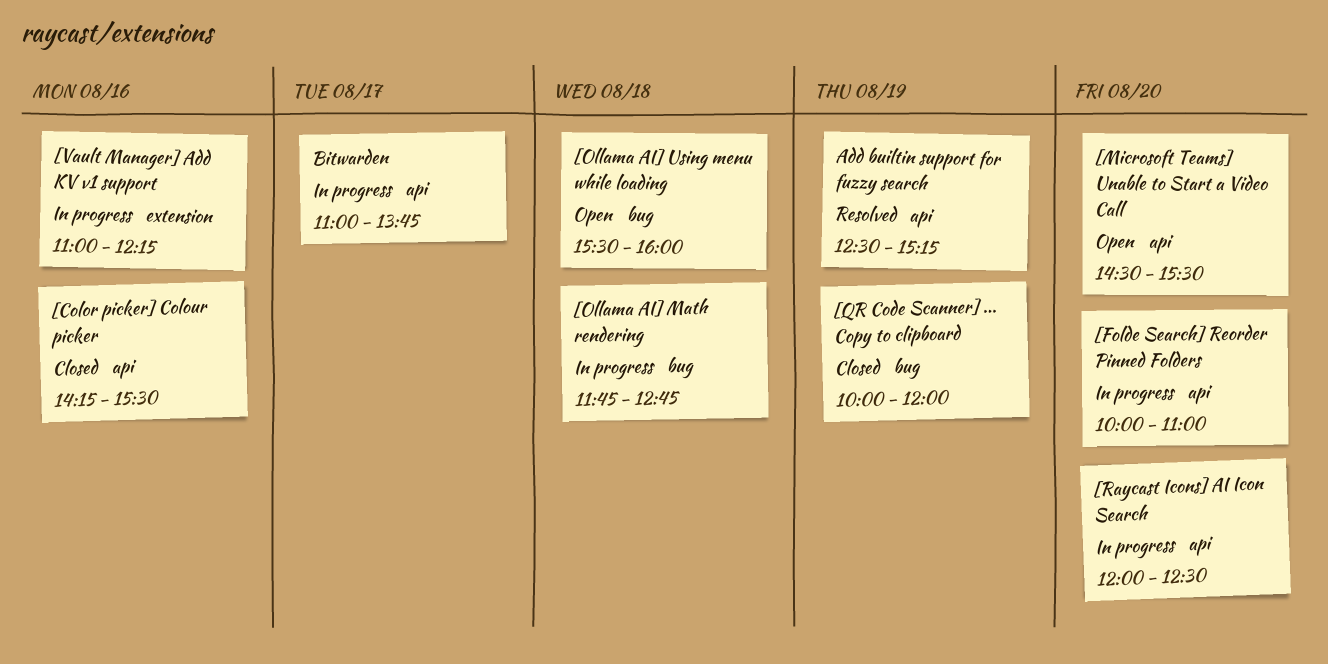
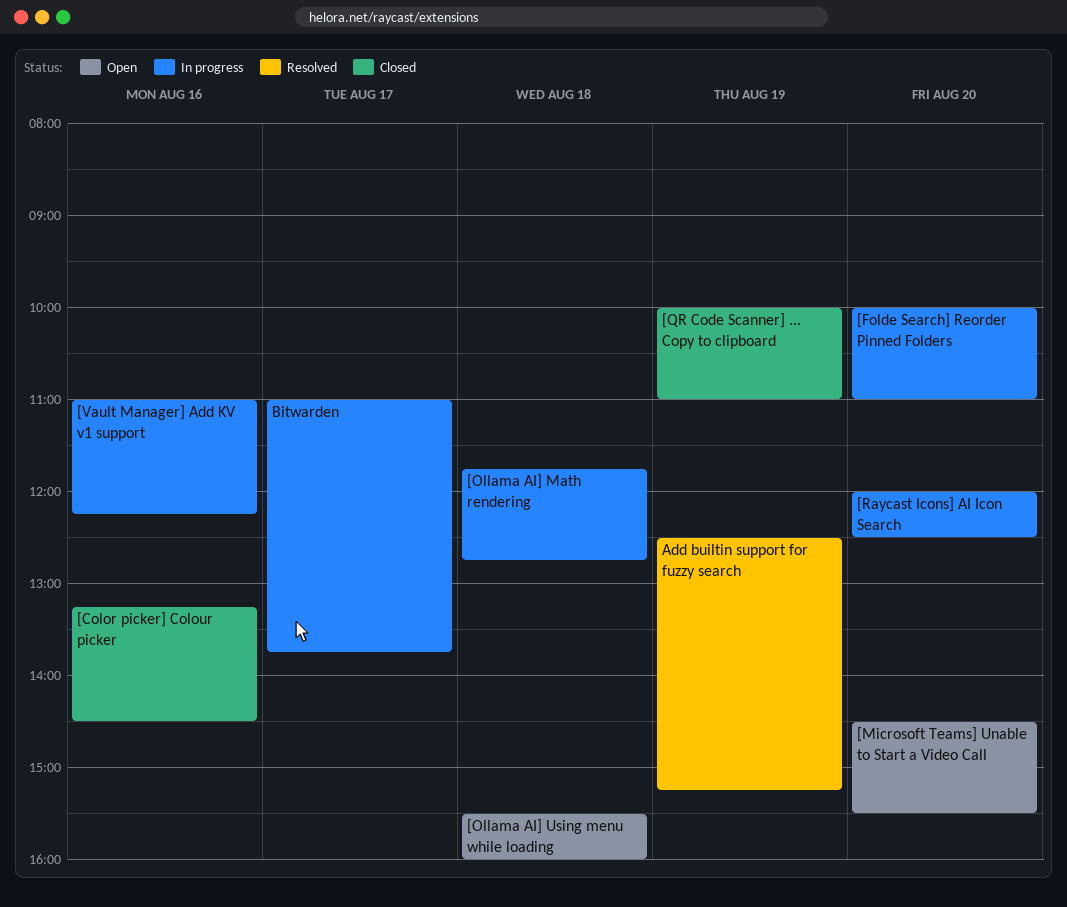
[Color picker] Colour picker, begins: 14:15 -> 13:15
[Color picker] Colour picker, ends: 15:30 -> 14:30
[QR Code Scanner] ... Copy to clipboard, ends: 12:00 -> 11:00

